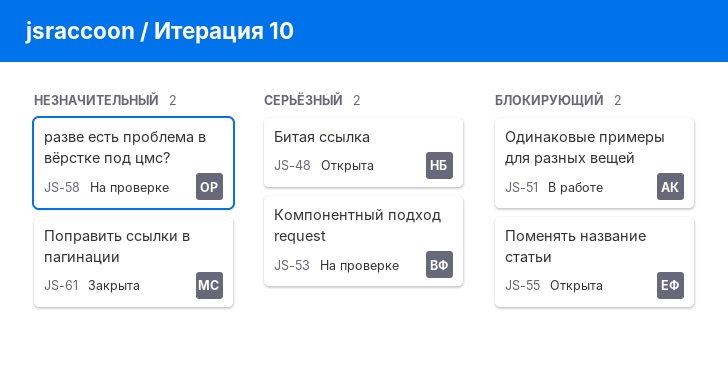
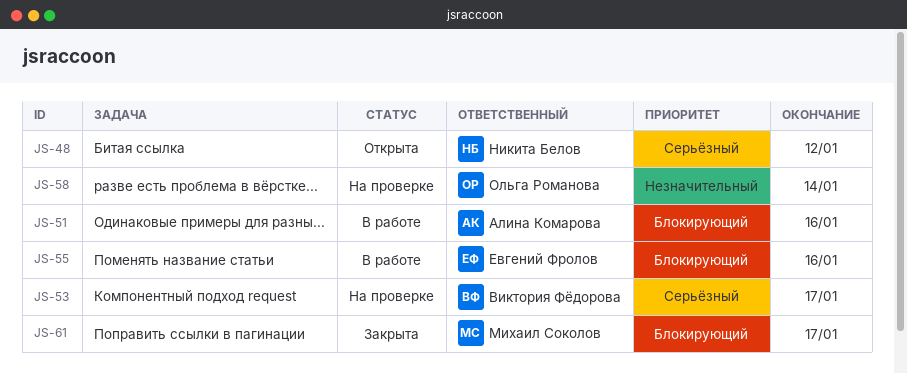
JS-55, status: Открыта -> В работе
JS-61, priority: Незначительный -> Блокирующий

